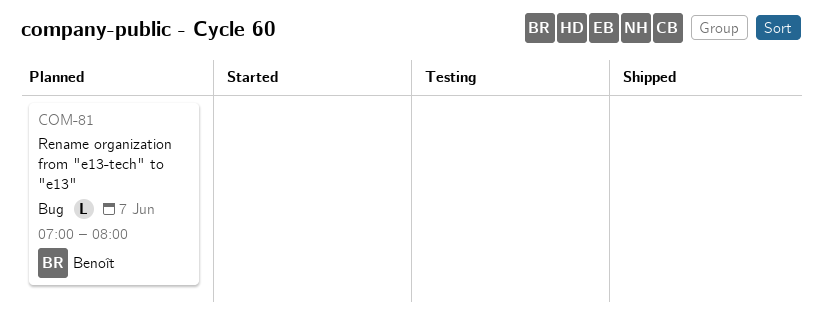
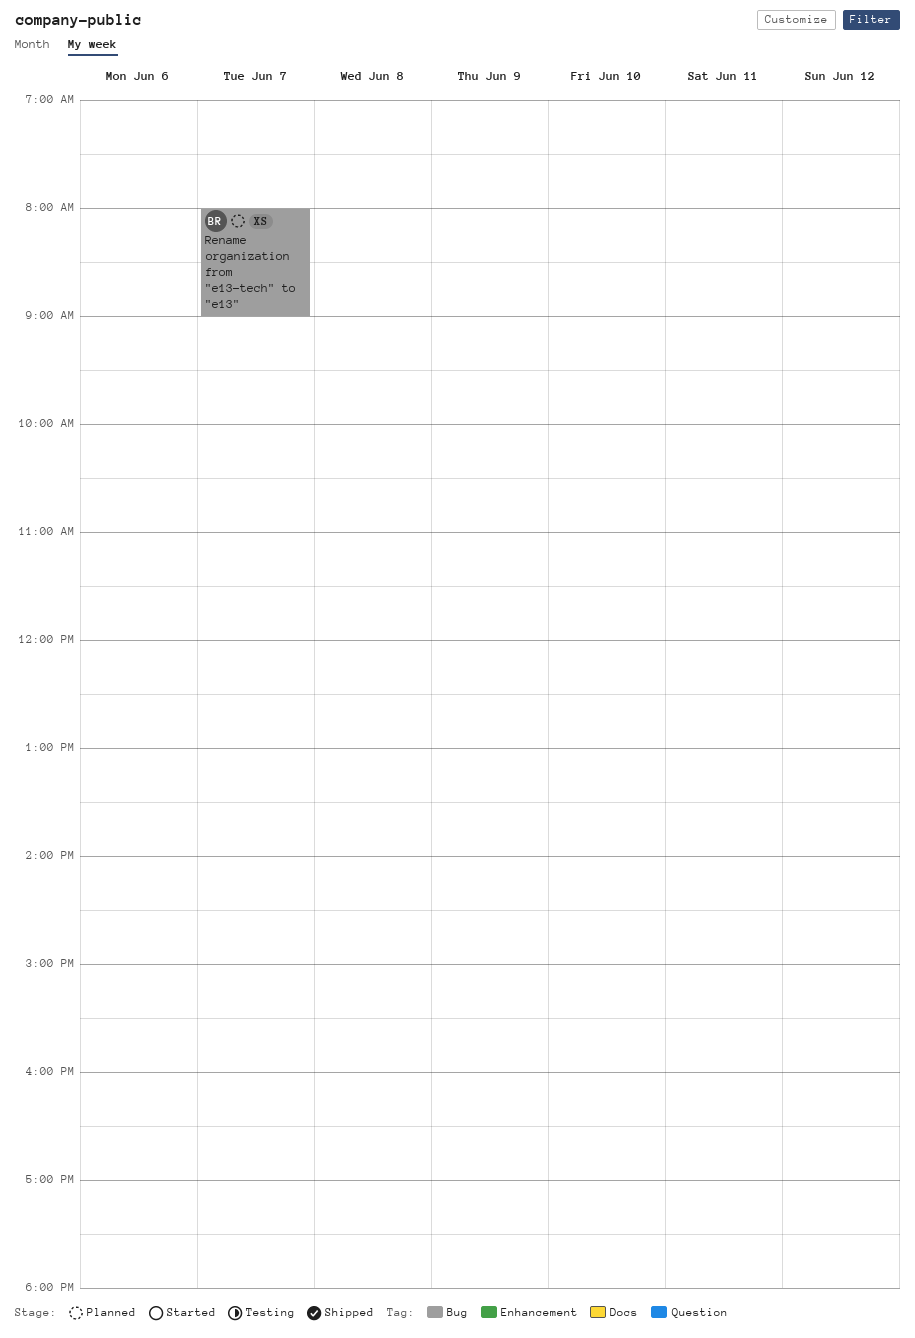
Rename organization from "e13-tech" to "e13", estimate: L -> XS
Rename organization from "e13-tech" to "e13", begins: 07:00 -> 08:00
Rename organization from "e13-tech" to "e13", ends: 08:00 -> 09:00

